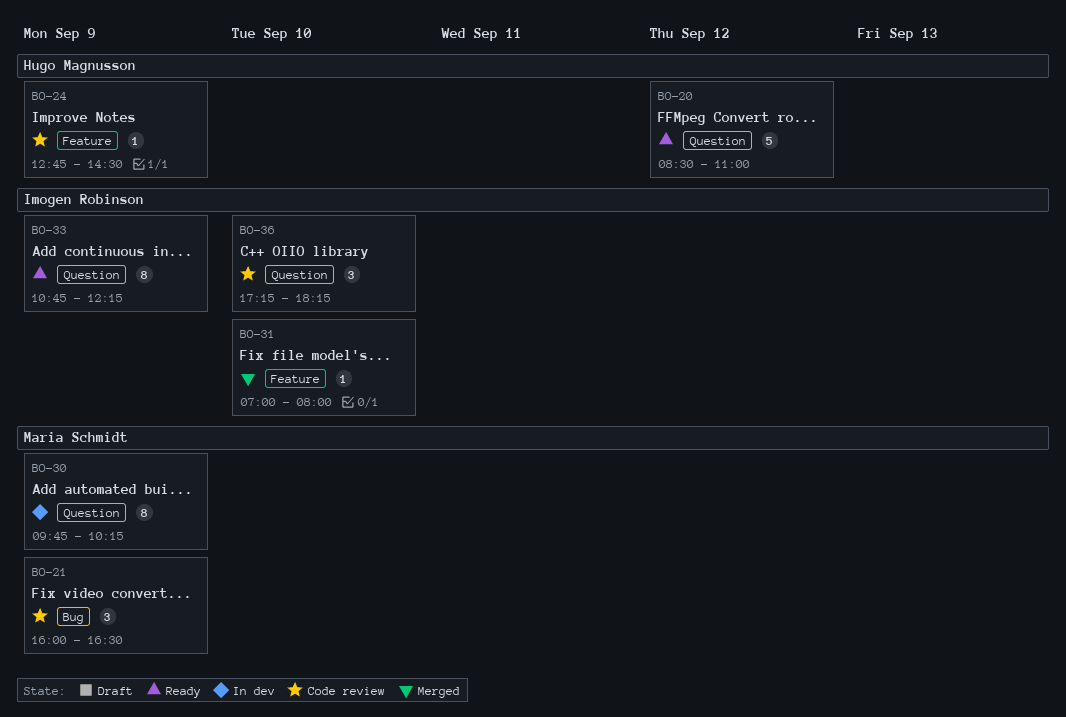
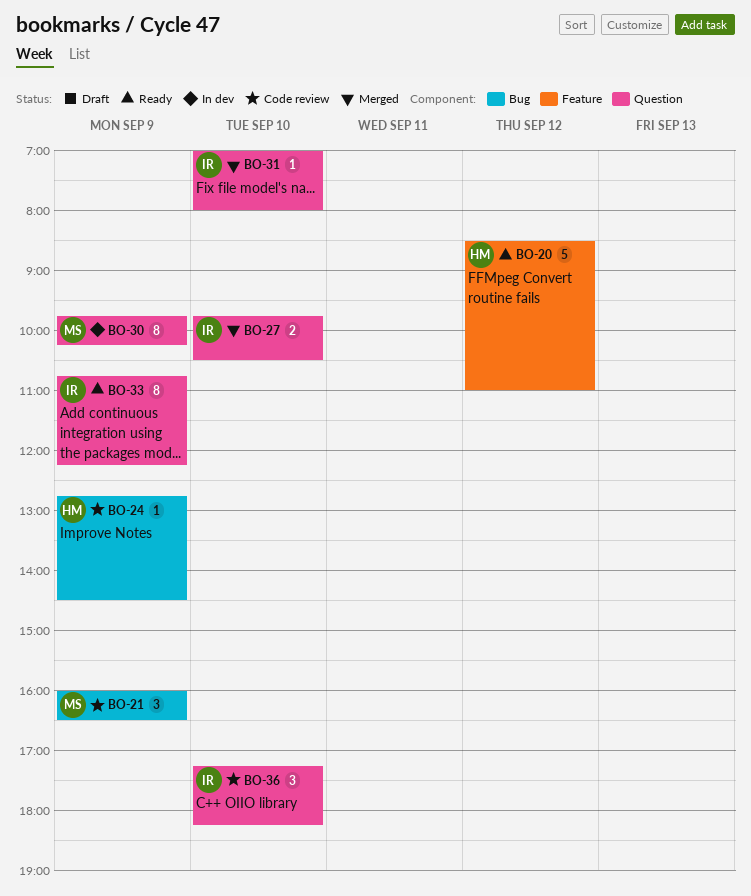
BO-20, label: Question -> Feature
BO-24, label: Feature -> Bug
BO-27: none -> present
BO-31, label: Feature -> Question

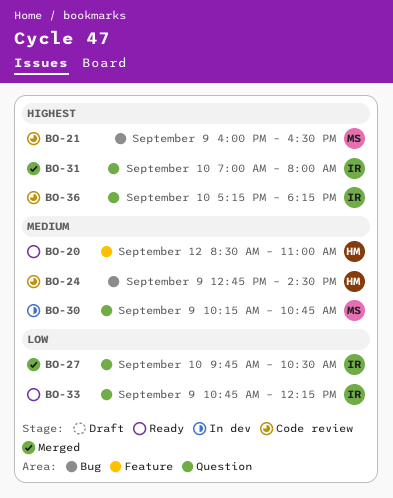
BO-30, begins: 09:45 -> 10:15
BO-30, ends: 10:15 -> 10:45

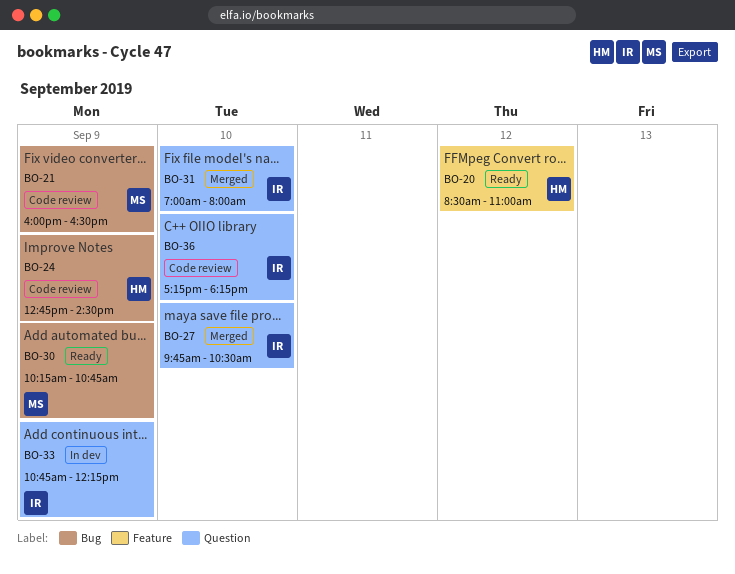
BO-30, status: In dev -> Ready
BO-30, label: Question -> Bug
BO-33, status: Ready -> In dev

